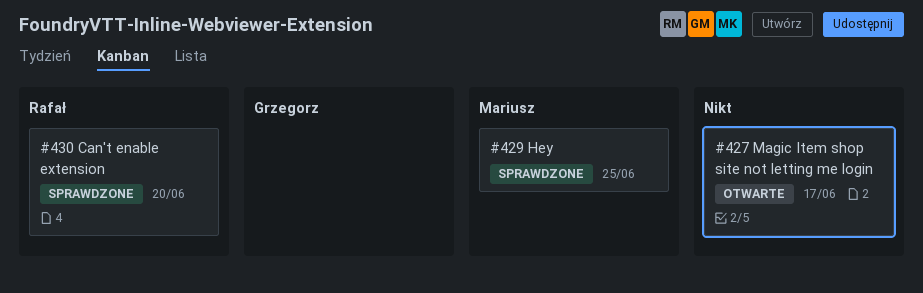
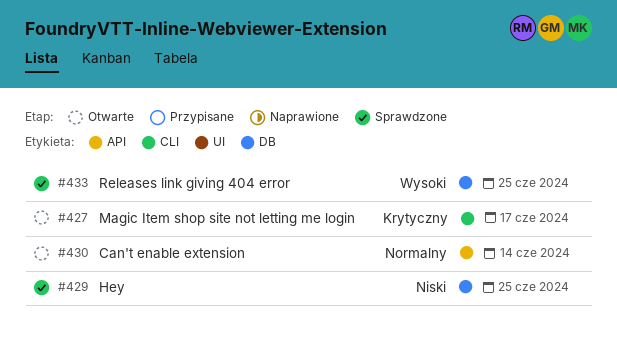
#430, status: Sprawdzone -> Otwarte
#430, due: Jun 20 -> Jun 14
#433: none -> present

